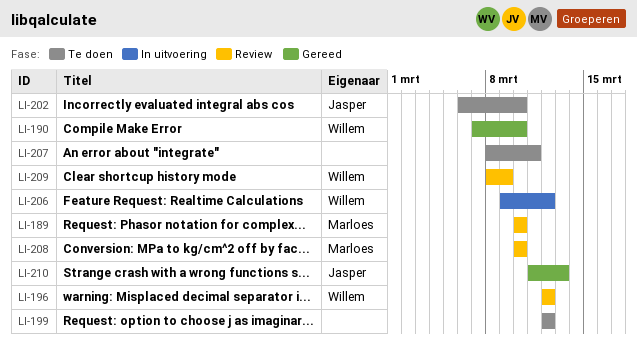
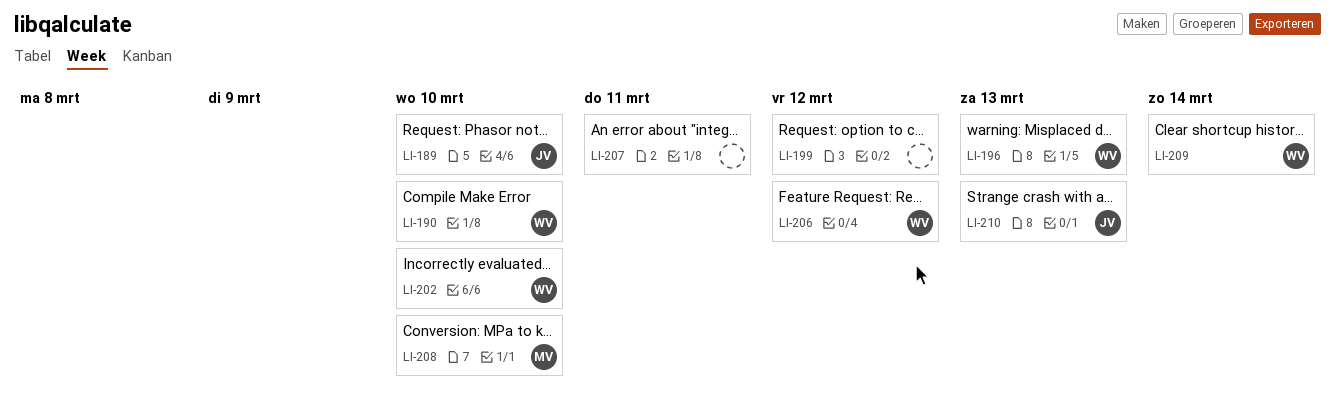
LI-189, owner: Marloes -> Jasper
LI-196, due: Mar 12 -> Mar 13
LI-202, owner: Jasper -> Willem
LI-209, due: Mar 9 -> Mar 14

